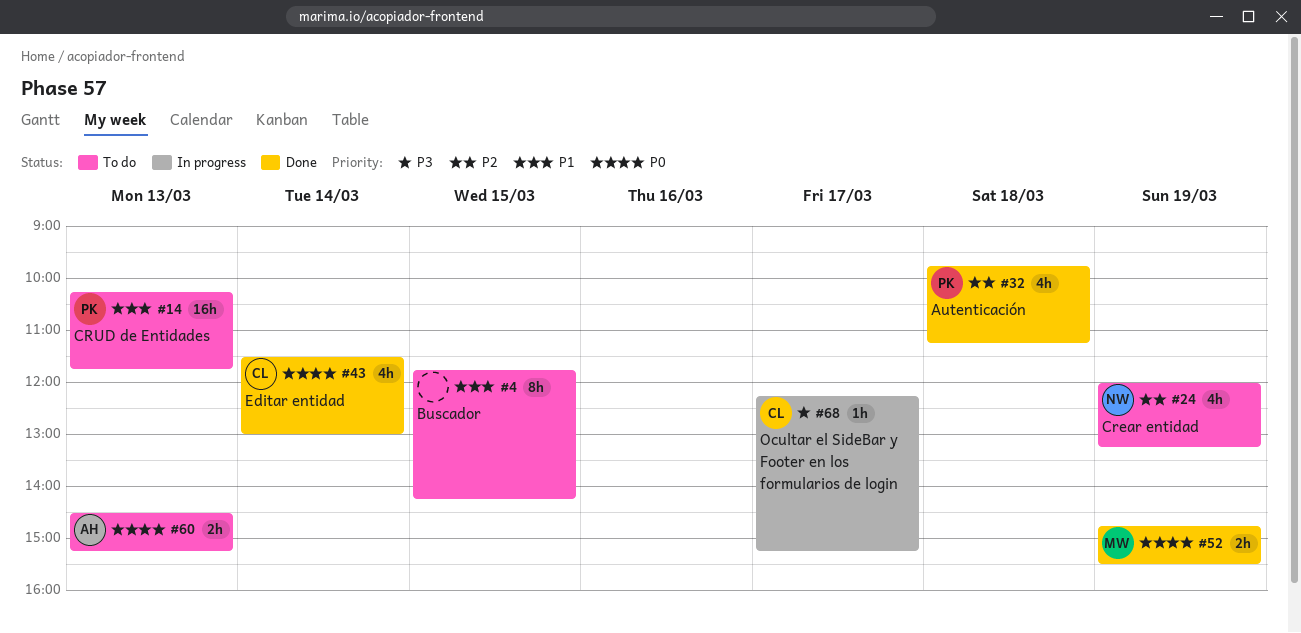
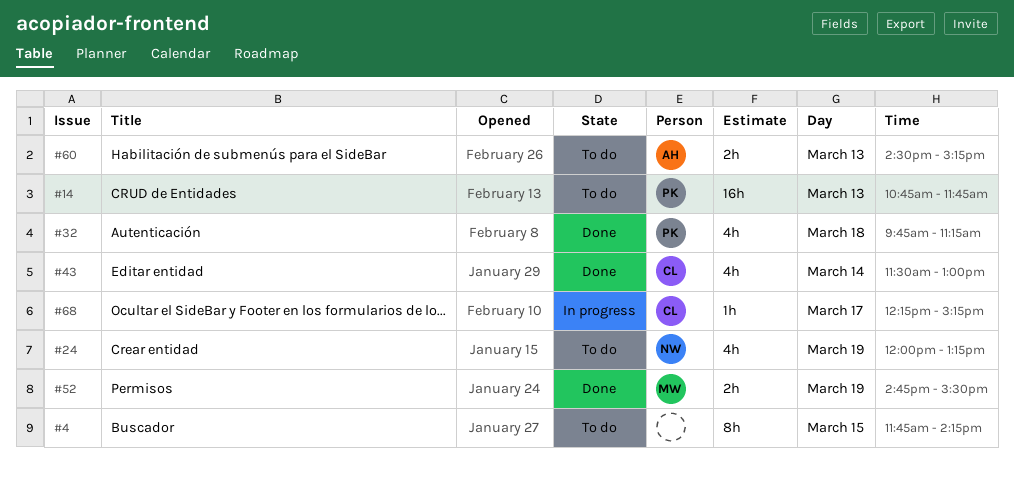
#14, begins: 10:15 -> 10:45

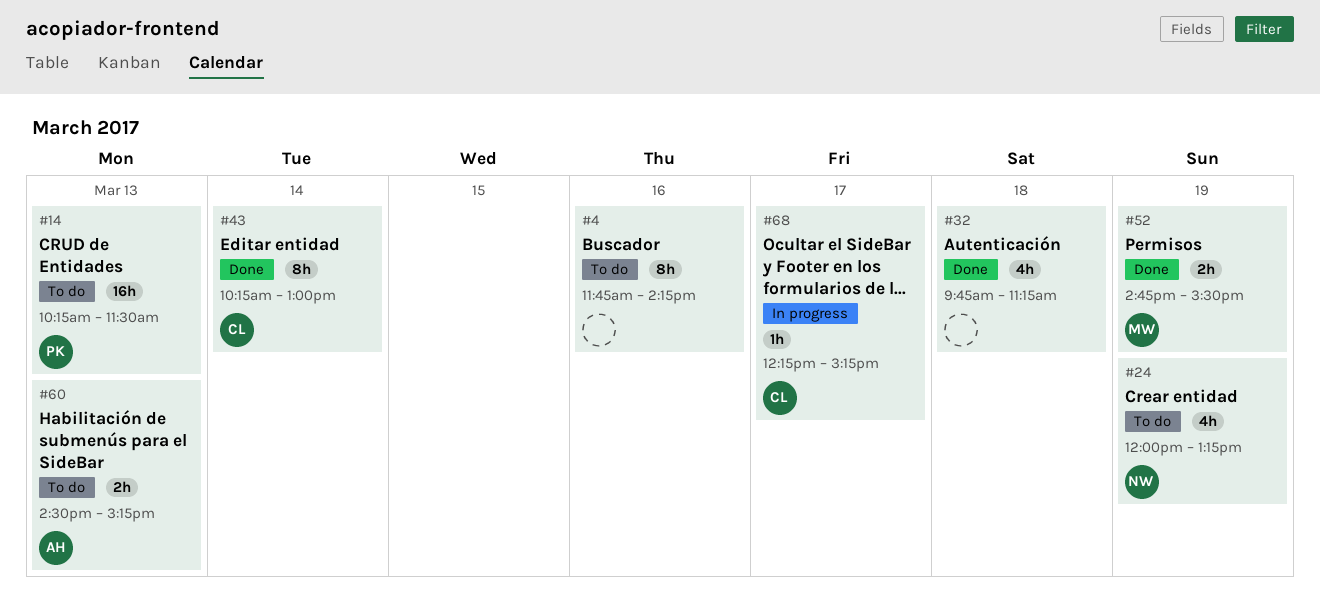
#4, day: Mar 15 -> Mar 16
#14, begins: 10:45 -> 10:15
#14, ends: 11:45 -> 11:30
#32, owner: PK -> none
#43, estimate: 4h -> 8h
#43, begins: 11:30 -> 10:15

